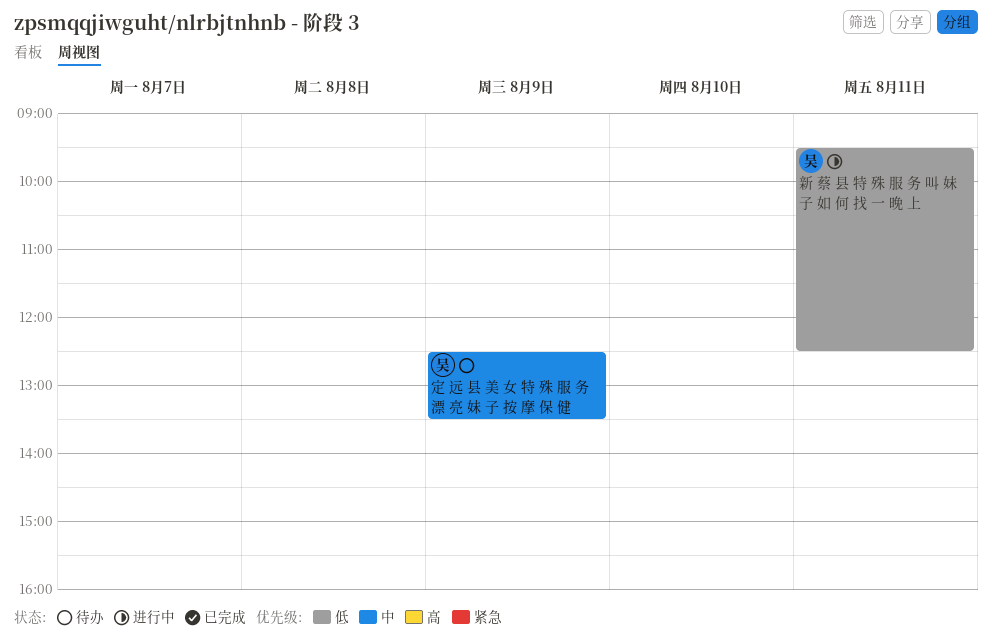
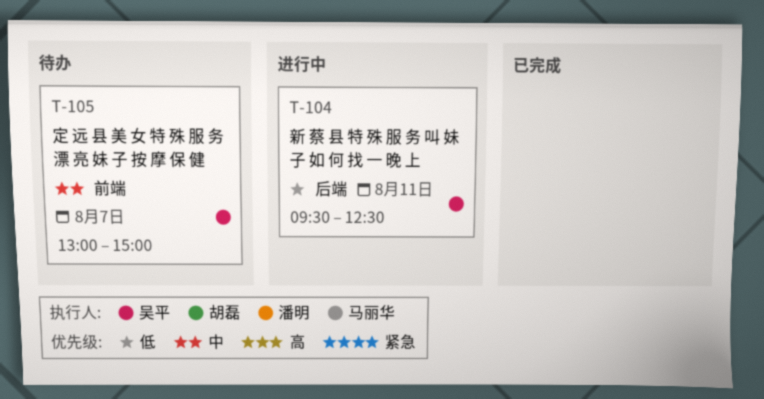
定 远 县 美 女 特 殊 服 务 漂 亮 妹 子 按 摩 保 健, day: Aug 9 -> Aug 7
定 远 县 美 女 特 殊 服 务 漂 亮 妹 子 按 摩 保 健, begins: 12:30 -> 13:00
定 远 县 美 女 特 殊 服 务 漂 亮 妹 子 按 摩 保 健, ends: 13:30 -> 15:00

